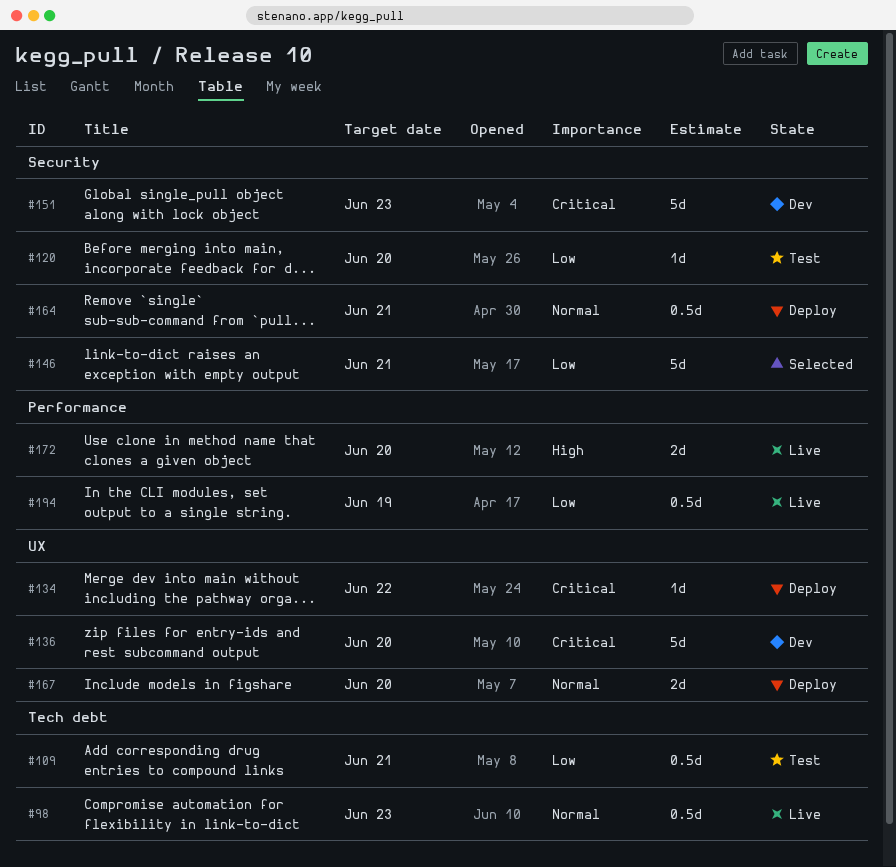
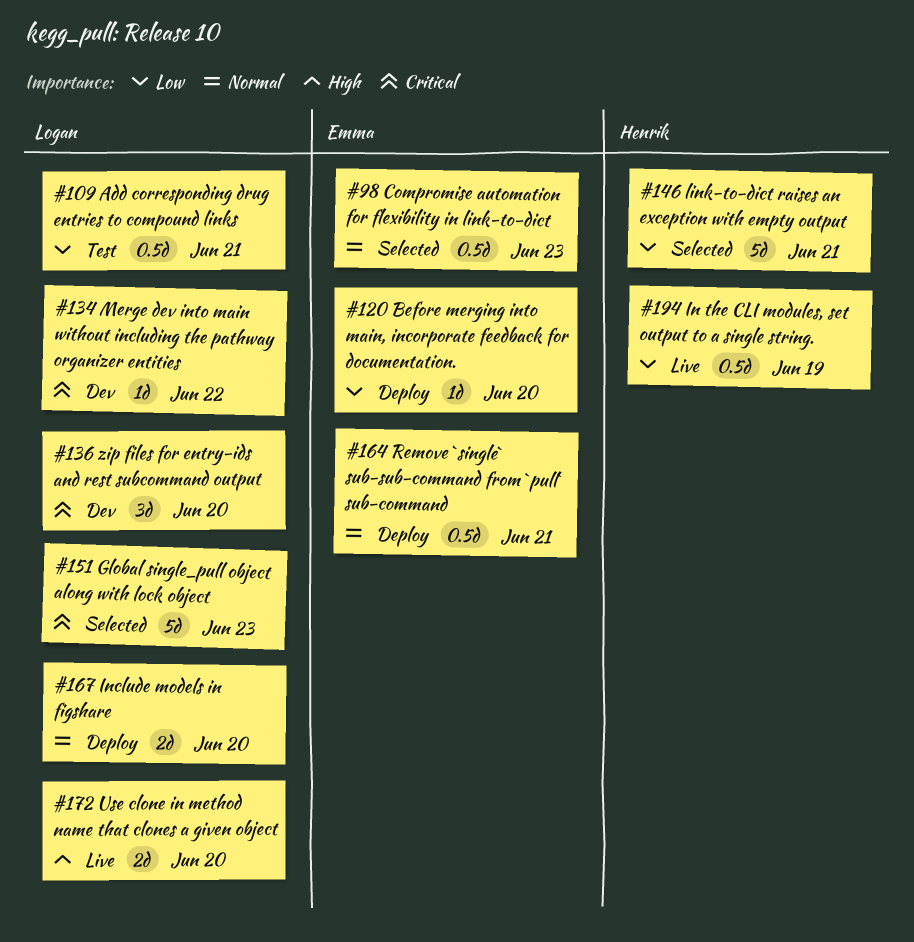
#98, status: Live -> Selected
#120, status: Test -> Deploy
#134, status: Deploy -> Dev
#136, estimate: 5d -> 3d
#151, status: Dev -> Selected

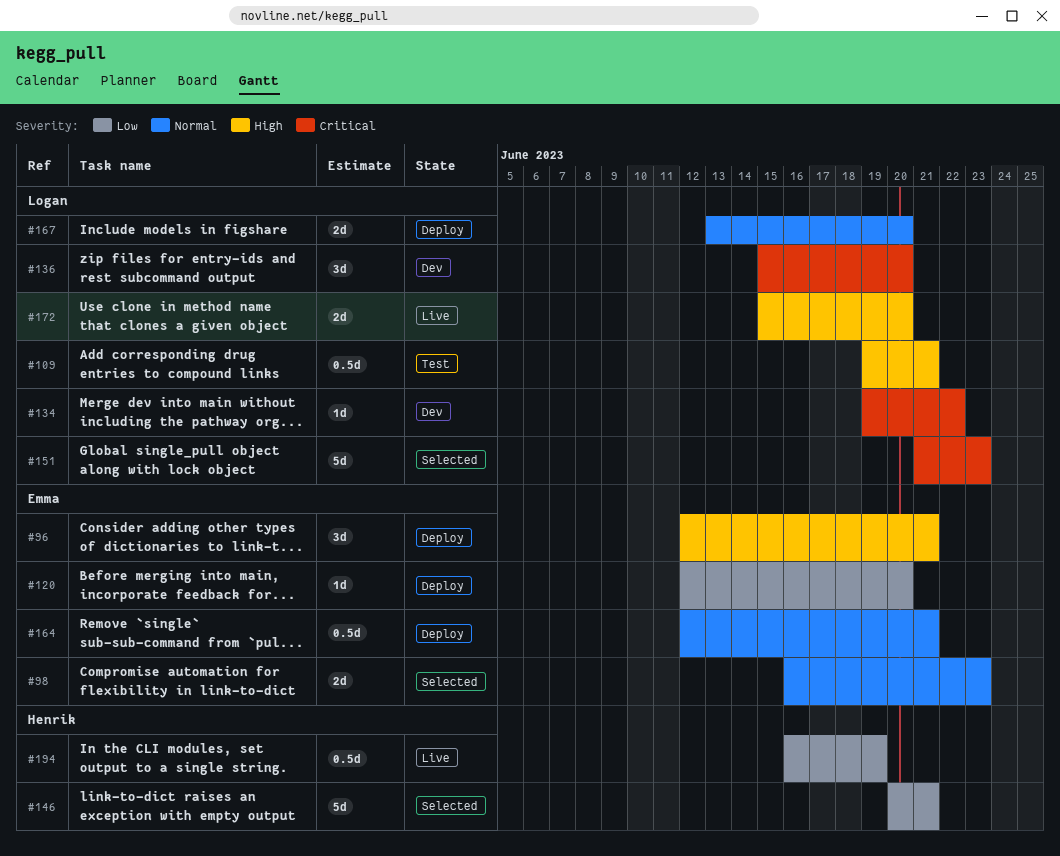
#96: none -> present
#98, estimate: 0.5d -> 2d
#109, priority: Low -> High

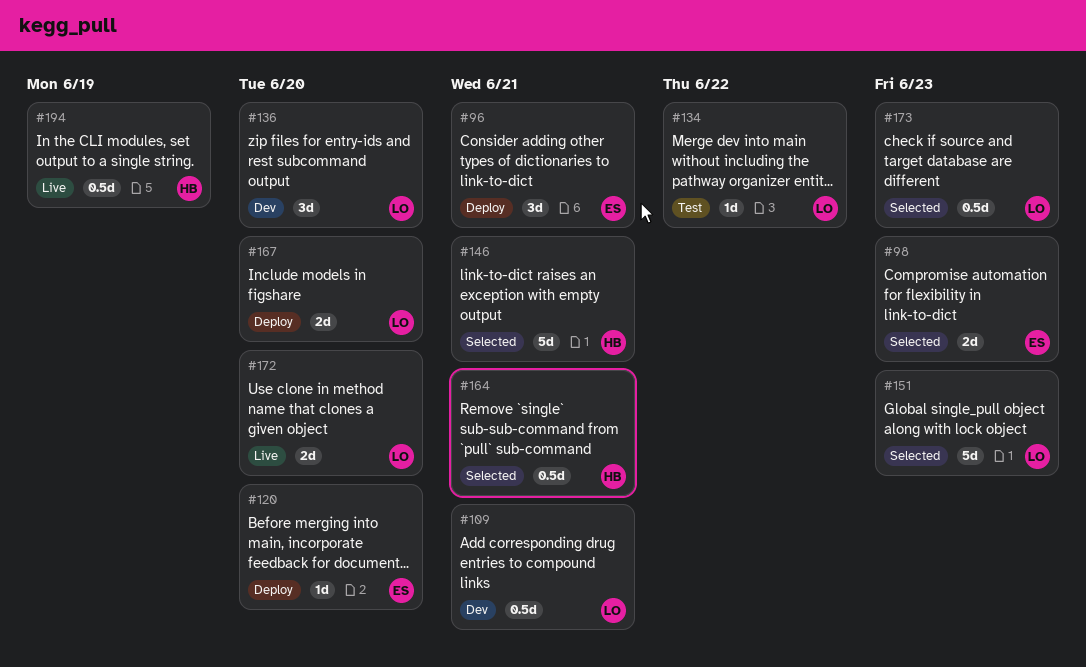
#109, status: Test -> Dev
#134, status: Dev -> Test
#164, status: Deploy -> Selected
#164, owner: Emma -> Henrik
#173: none -> present

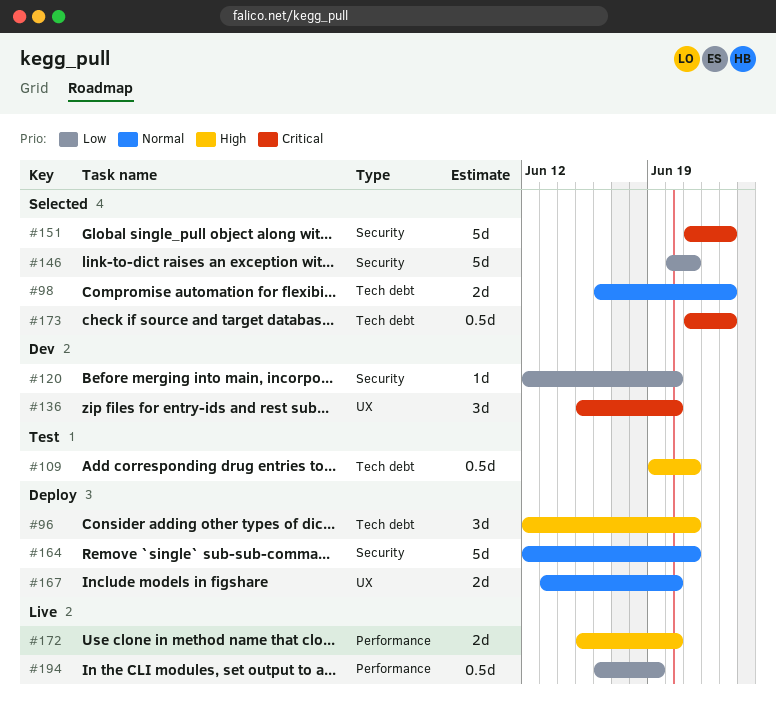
#109, status: Dev -> Test
#120, status: Deploy -> Dev
#134: present -> none
#164, status: Selected -> Deploy
#164, estimate: 0.5d -> 5d

